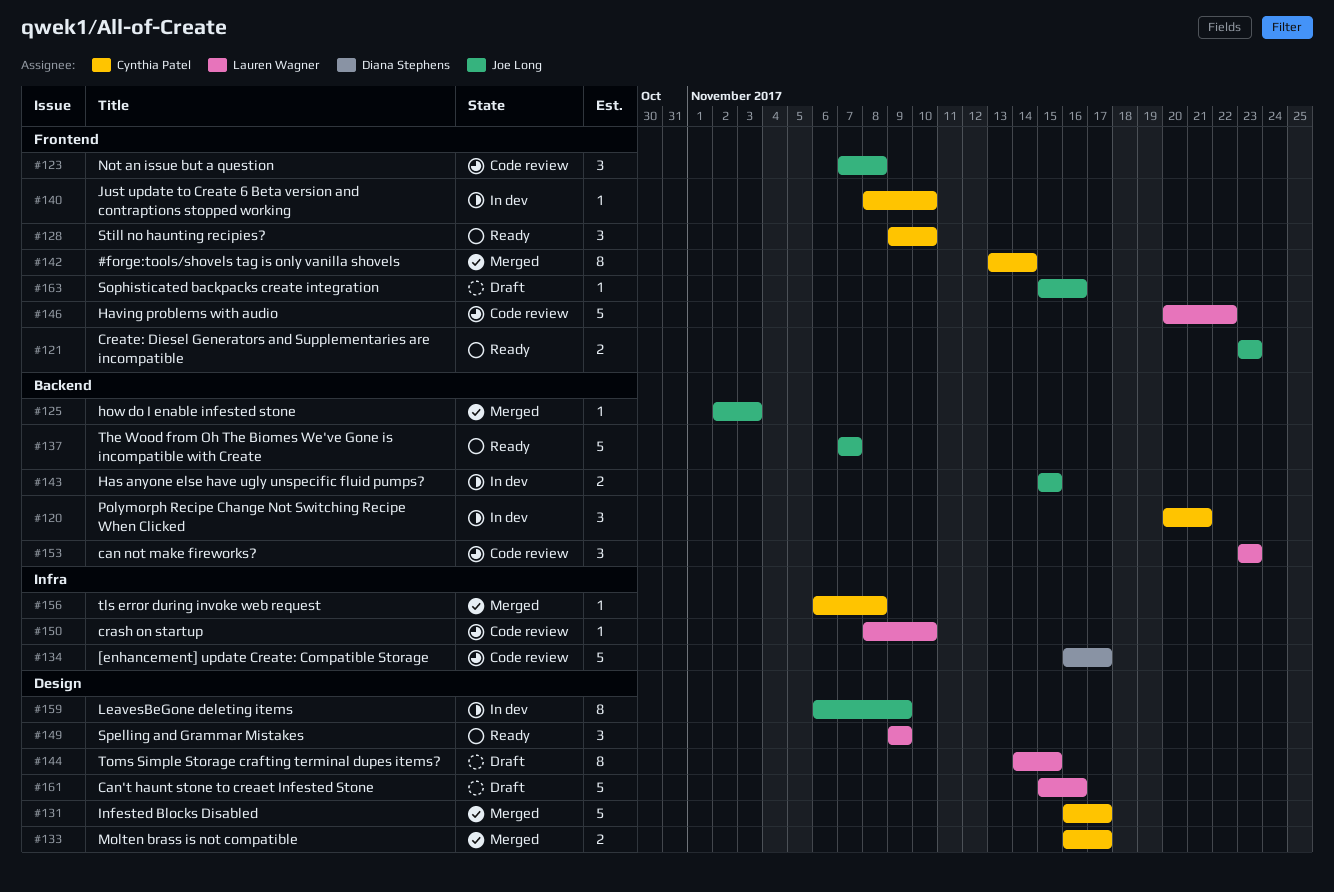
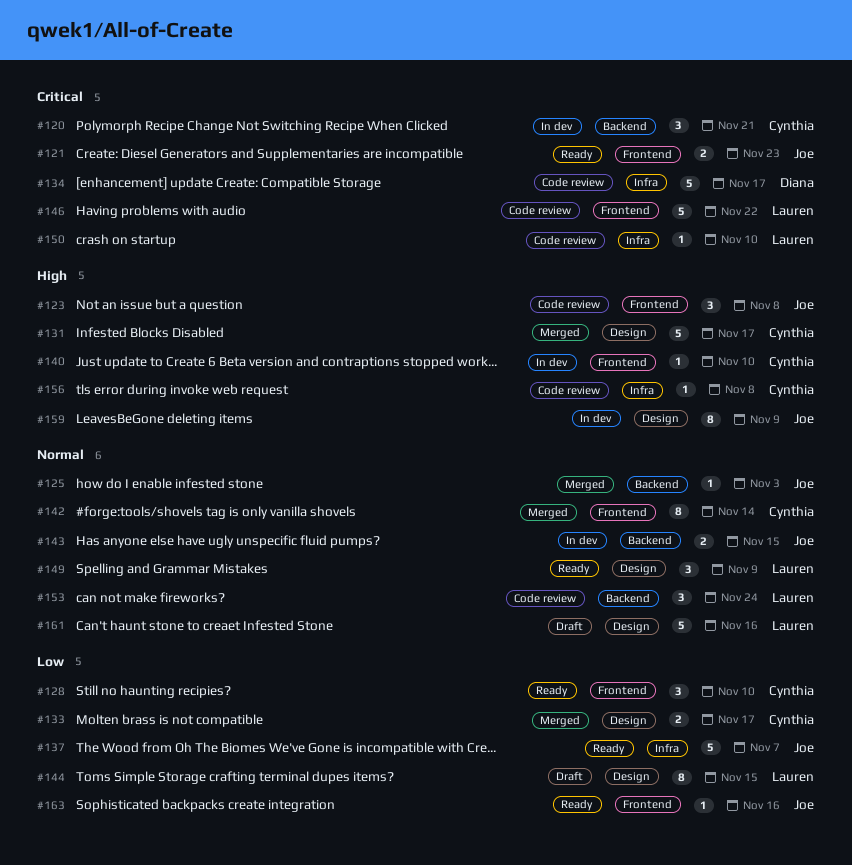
#137, label: Backend -> Infra
#153, due: Nov 23 -> Nov 24
#156, status: Merged -> Code review
#163, status: Draft -> Ready

